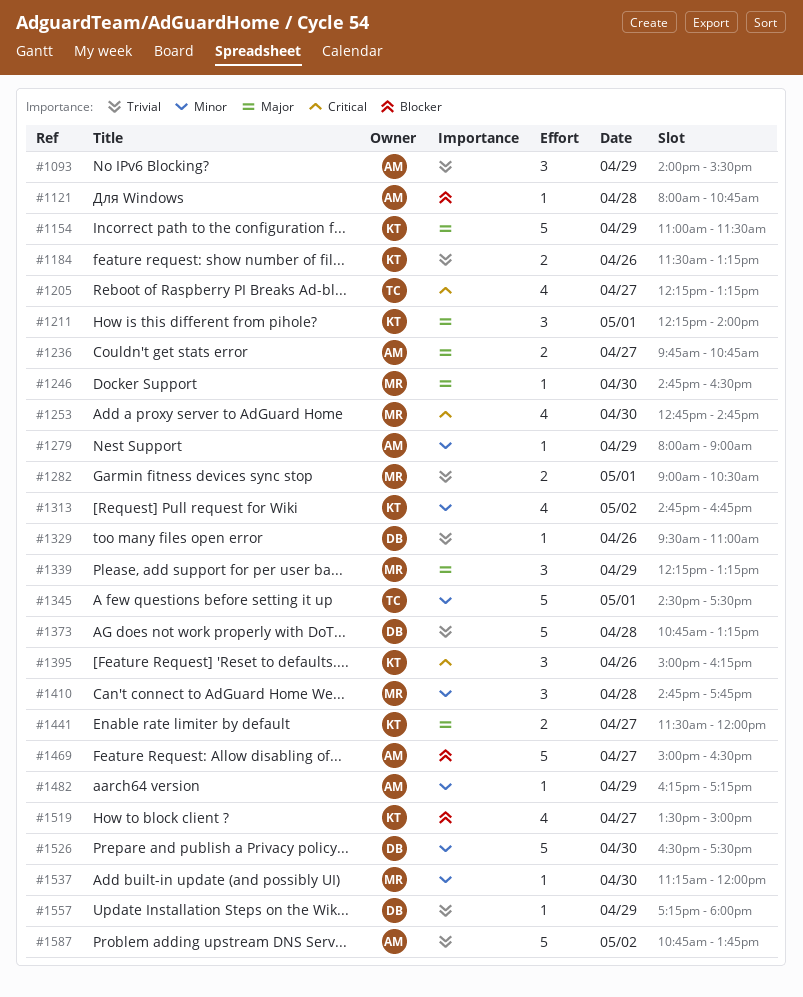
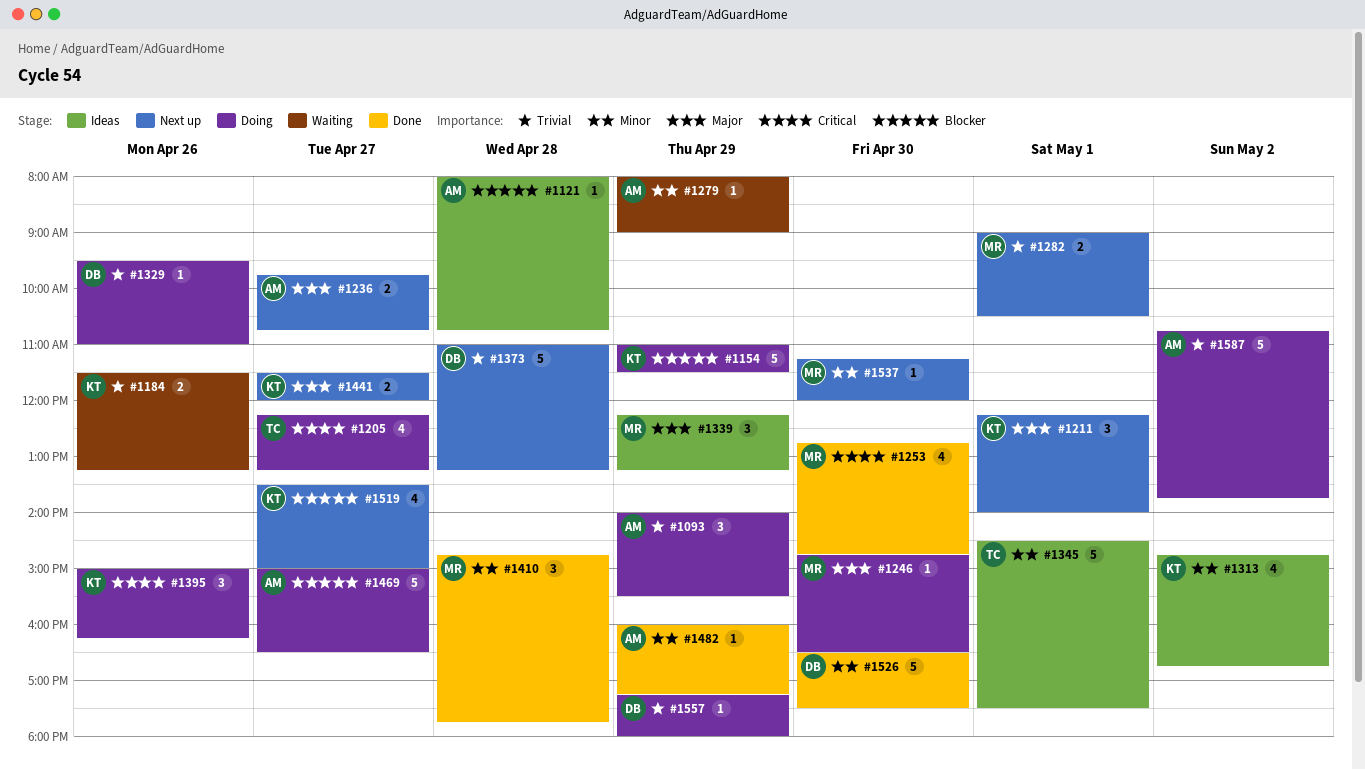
#1154, priority: Major -> Blocker
#1373, begins: 10:45 -> 11:00
#1482, begins: 16:15 -> 16:00

